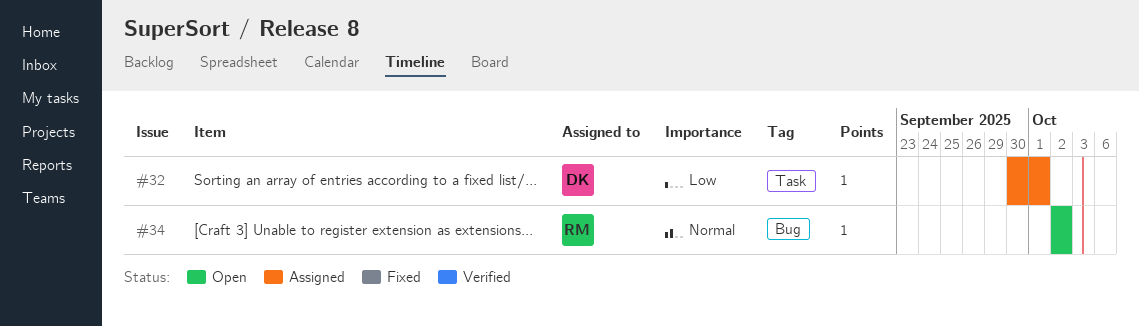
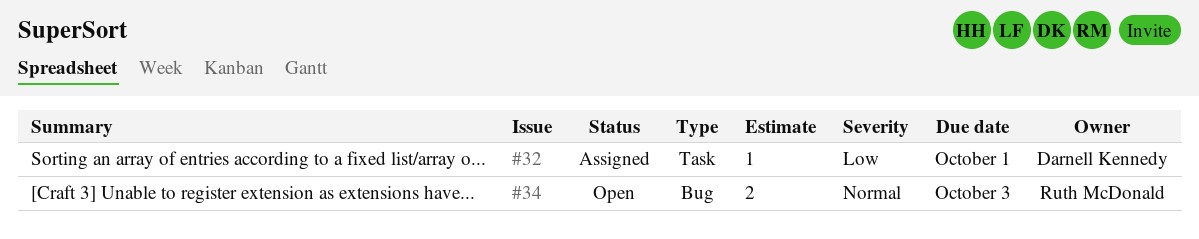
#34, estimate: 1 -> 2
#34, due: Oct 2 -> Oct 3

